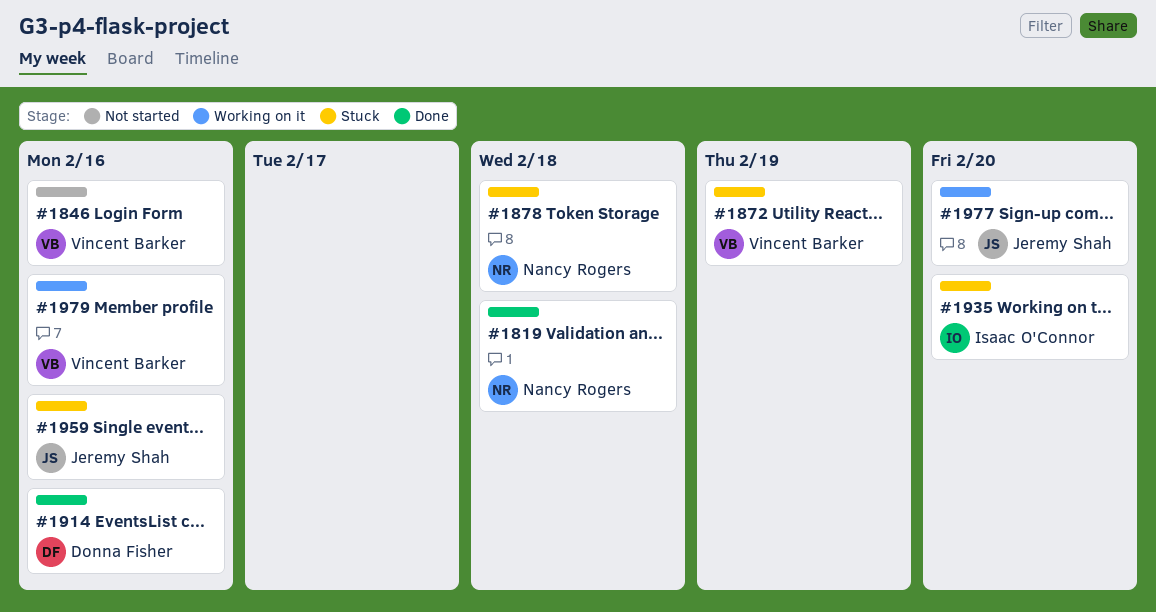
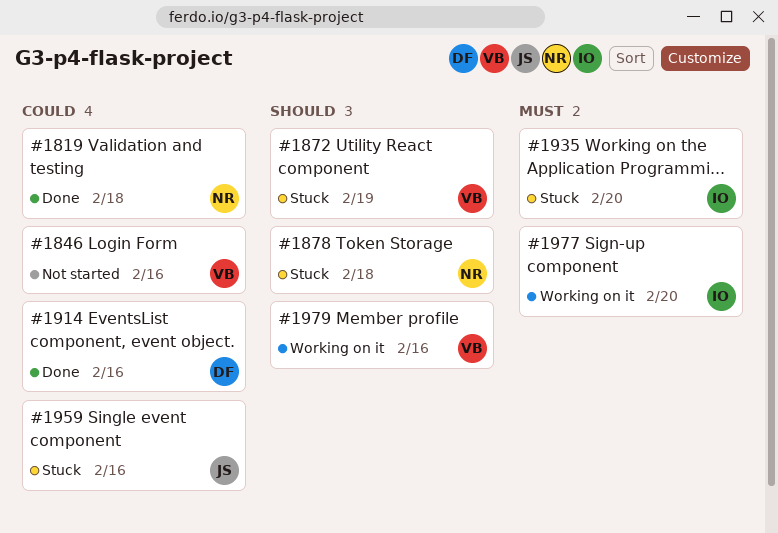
#1977, owner: Jeremy Shah -> Isaac O'Connor

